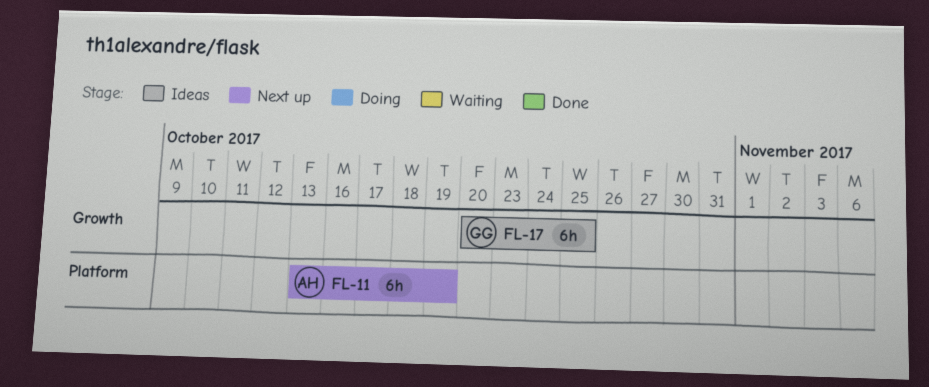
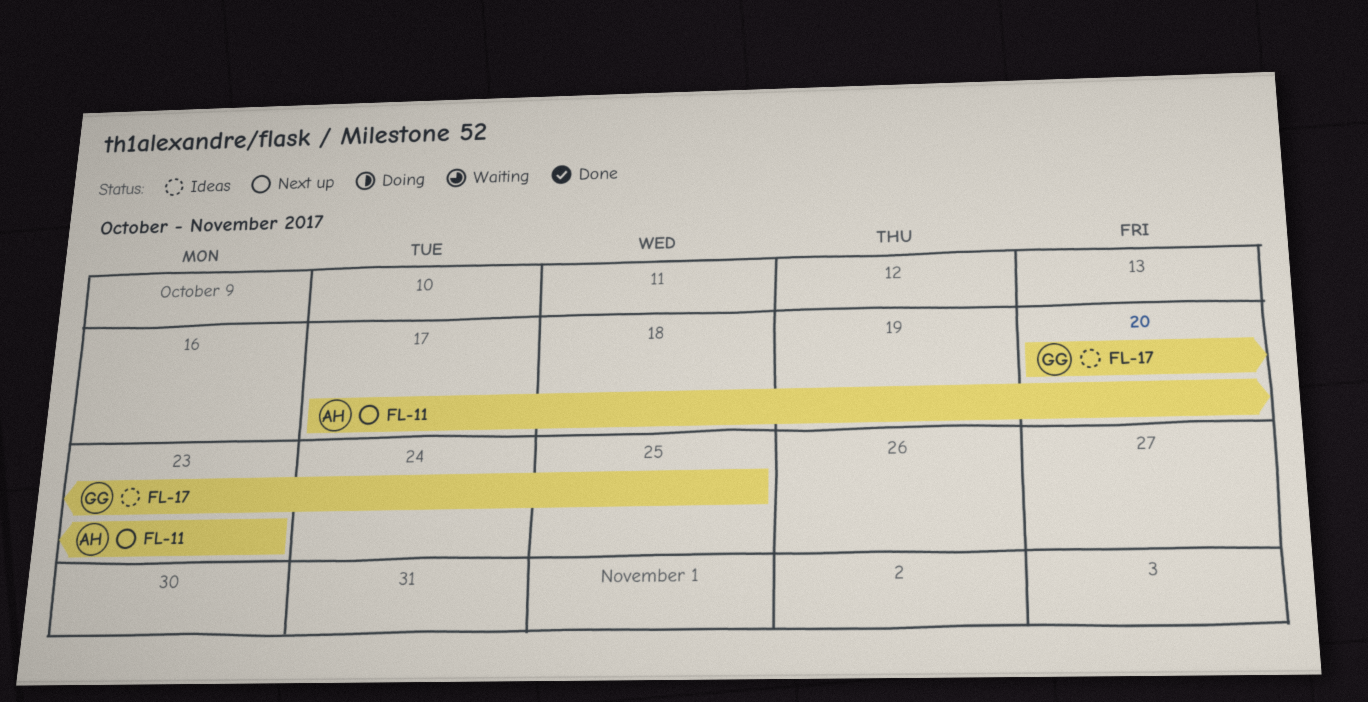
FL-11, start: Oct 13 -> Oct 17
FL-11, due: Oct 19 -> Oct 23

